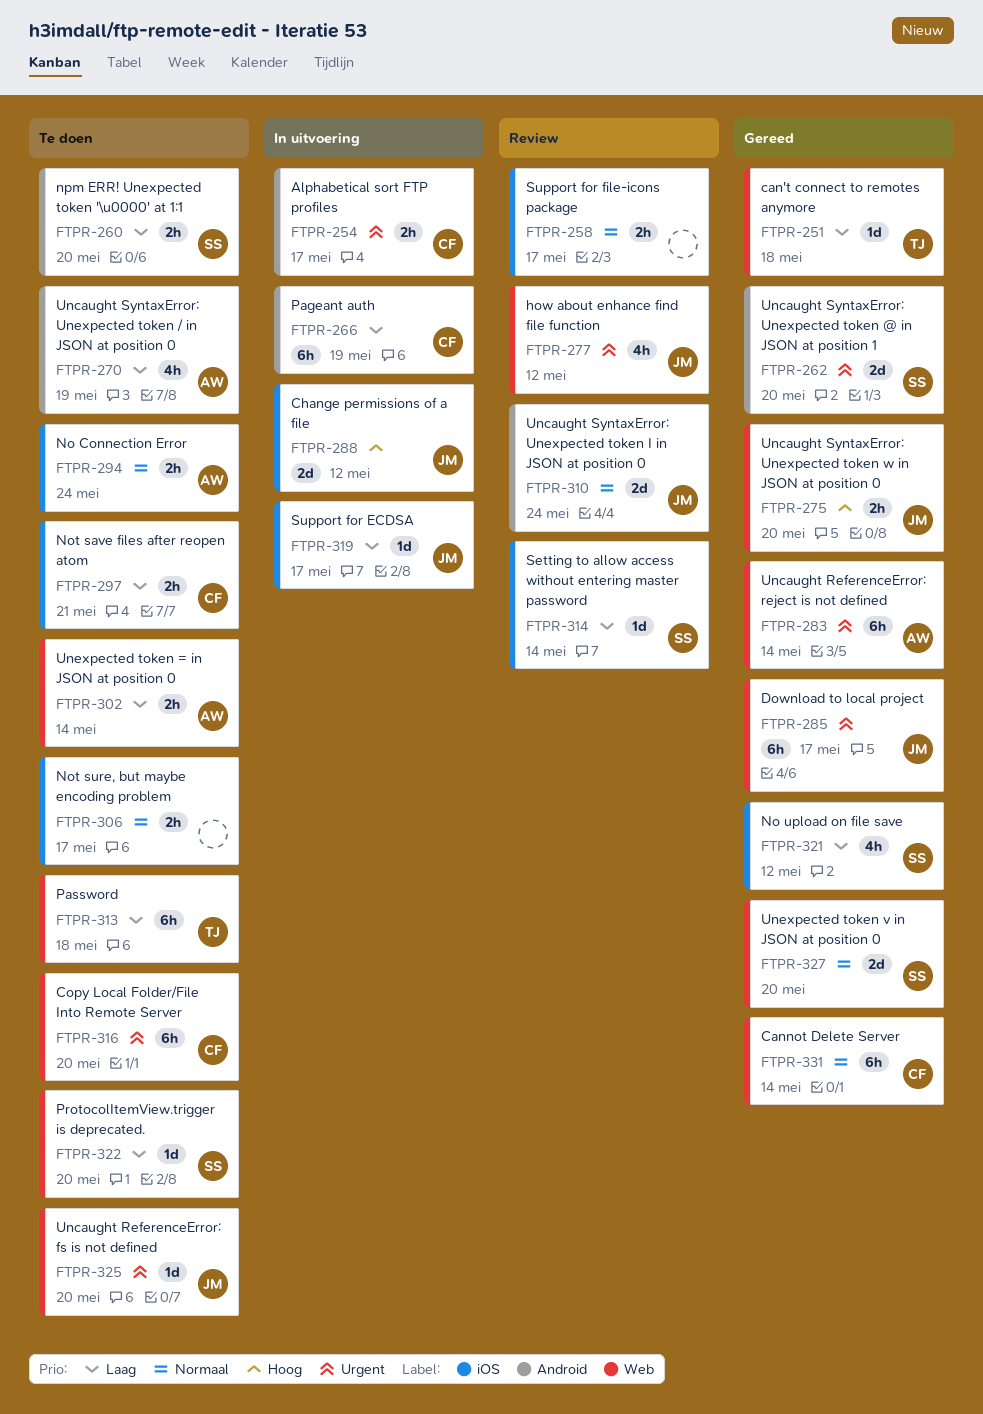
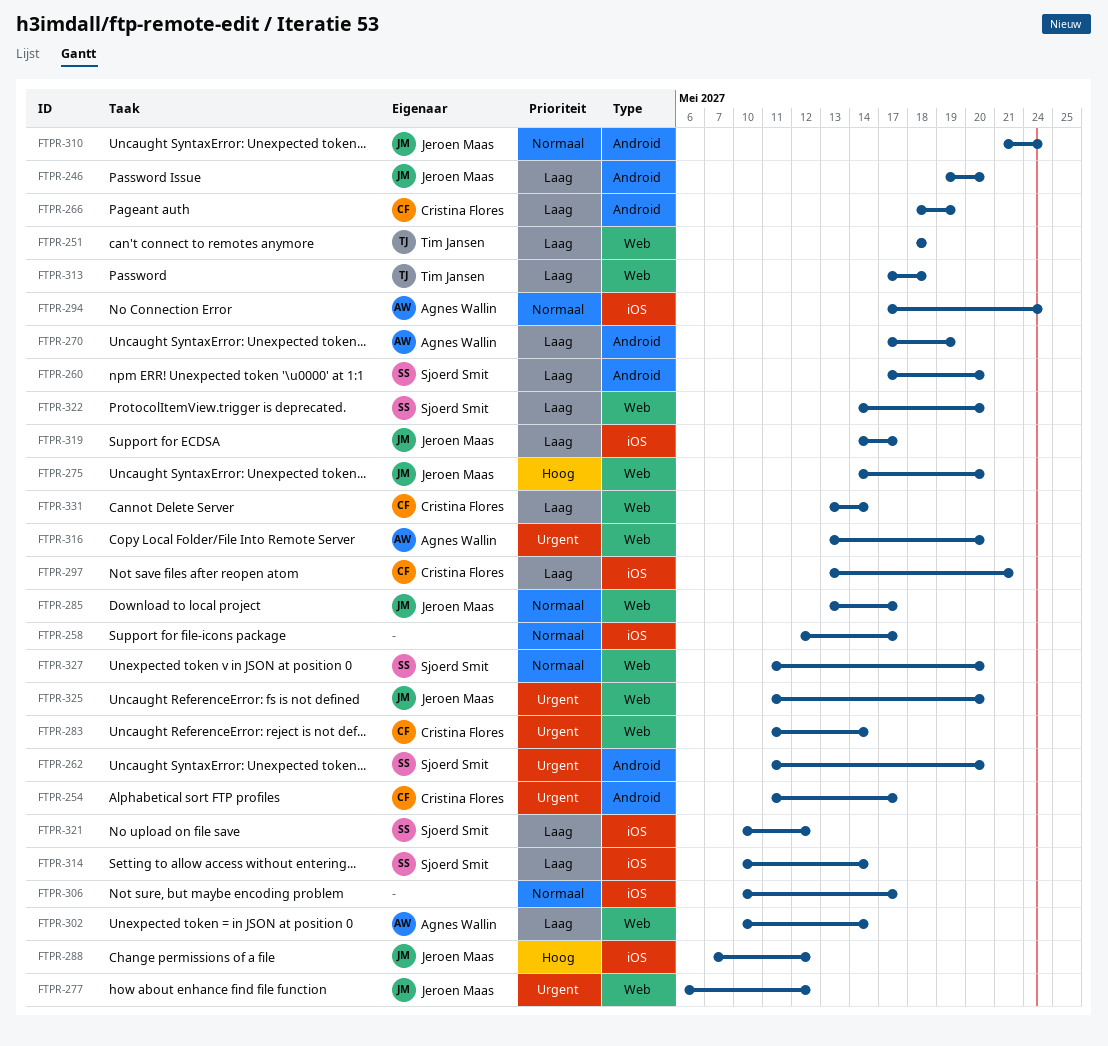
FTPR-246: none -> present
FTPR-283, owner: Agnes Wallin -> Cristina Flores
FTPR-285, priority: Urgent -> Normaal
FTPR-316, owner: Cristina Flores -> Agnes Wallin
FTPR-331, priority: Normaal -> Laag

